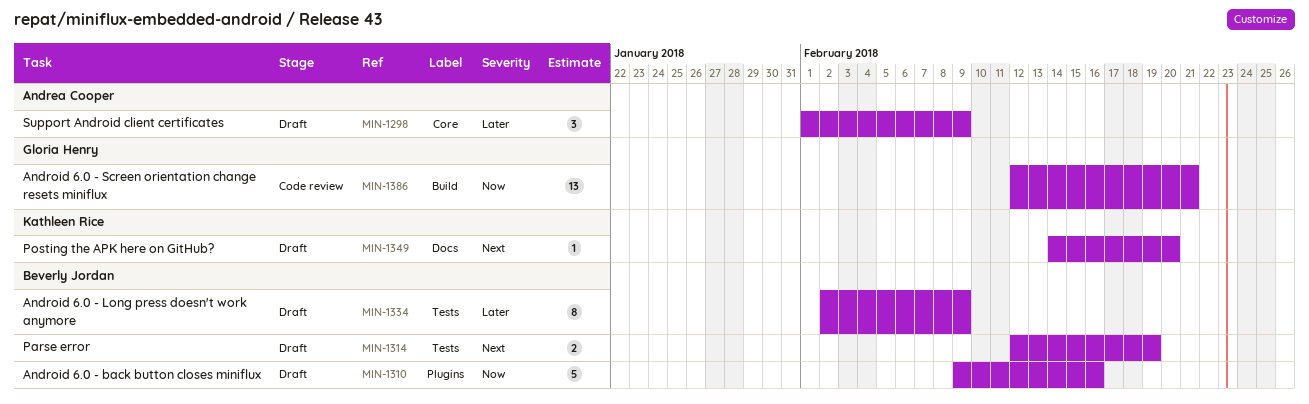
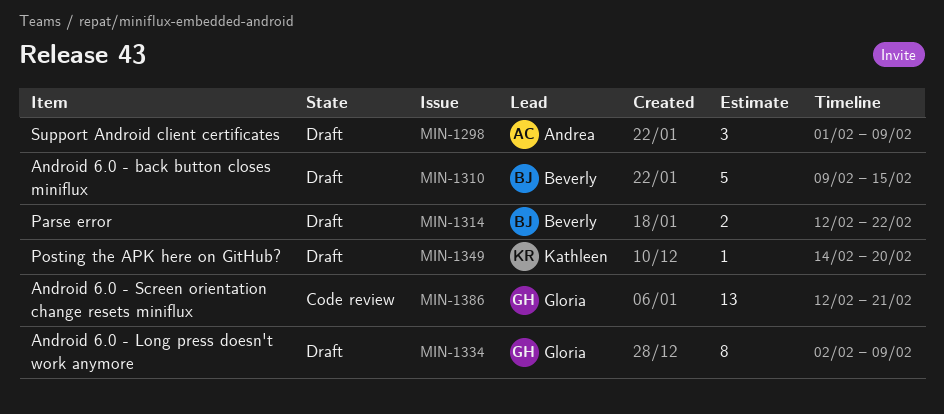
MIN-1310, due: Feb 16 -> Feb 15
MIN-1314, due: Feb 19 -> Feb 22
MIN-1334, owner: Beverly Jordan -> Gloria Henry

